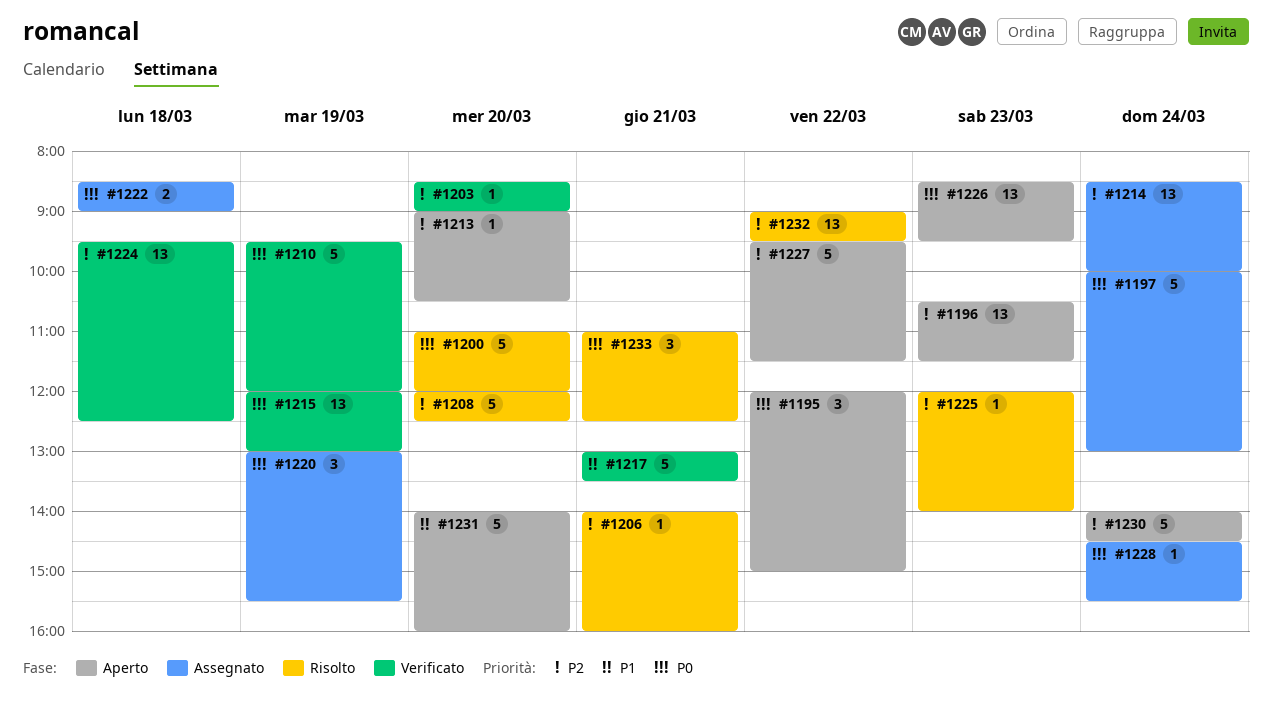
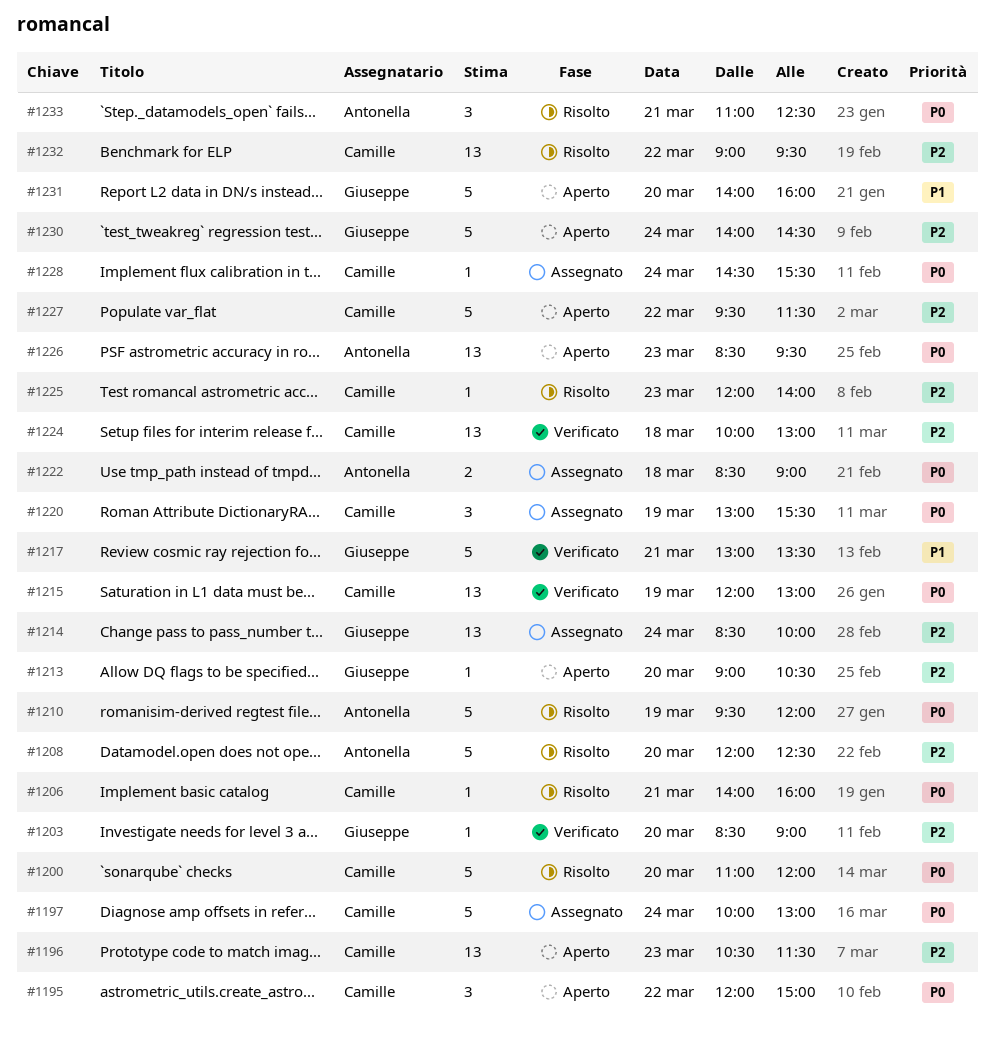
#1206, priority: P2 -> P0
#1210, status: Verificato -> Risolto
#1224, begins: 09:30 -> 10:00
#1224, ends: 12:30 -> 13:00

